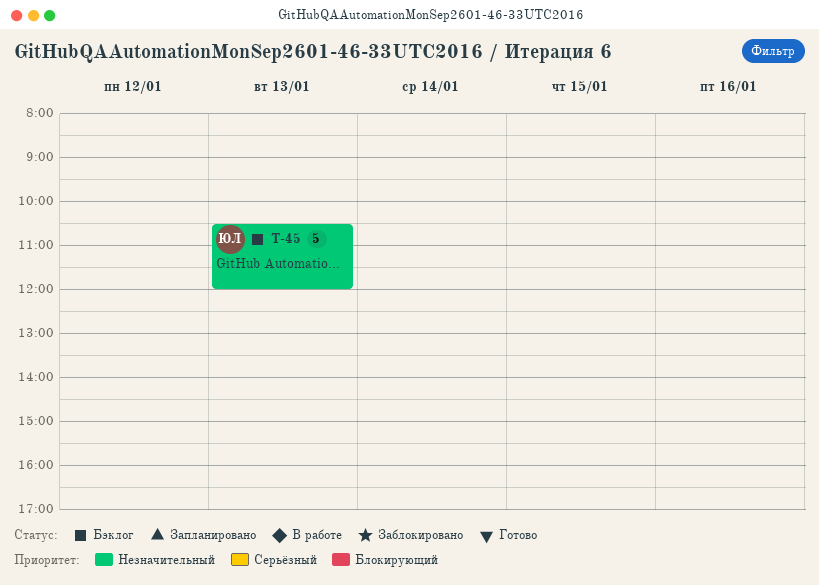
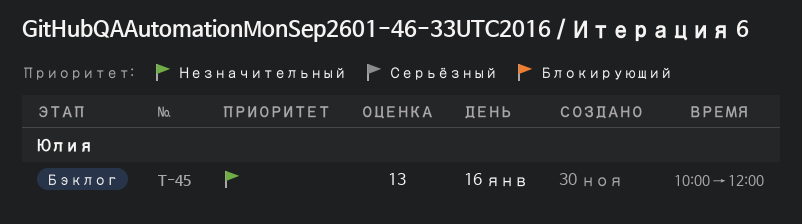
T-45, estimate: 5 -> 13
T-45, day: Jan 13 -> Jan 16
T-45, begins: 10:30 -> 10:00

